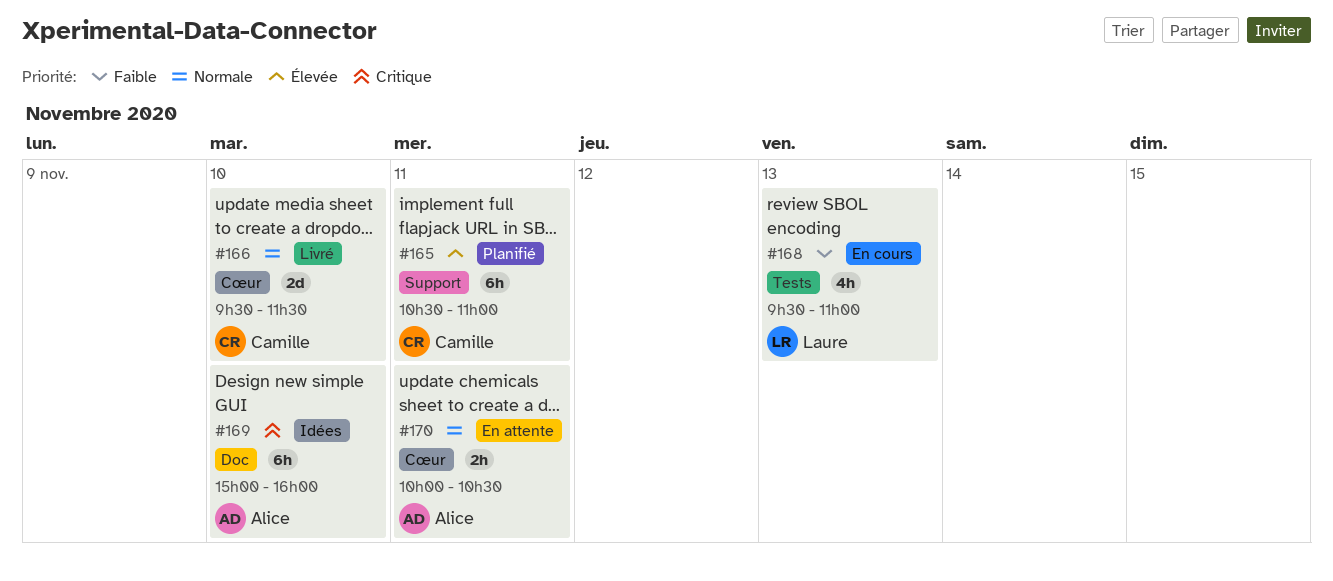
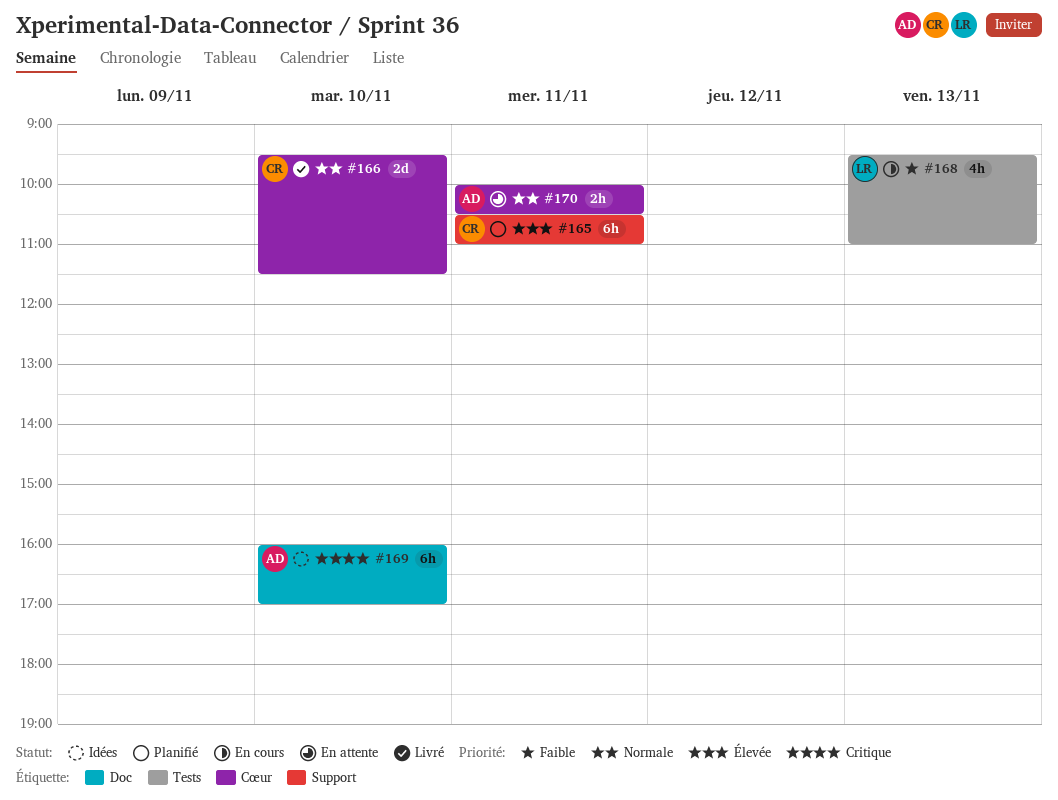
#169, begins: 15:00 -> 16:00
#169, ends: 16:00 -> 17:00

